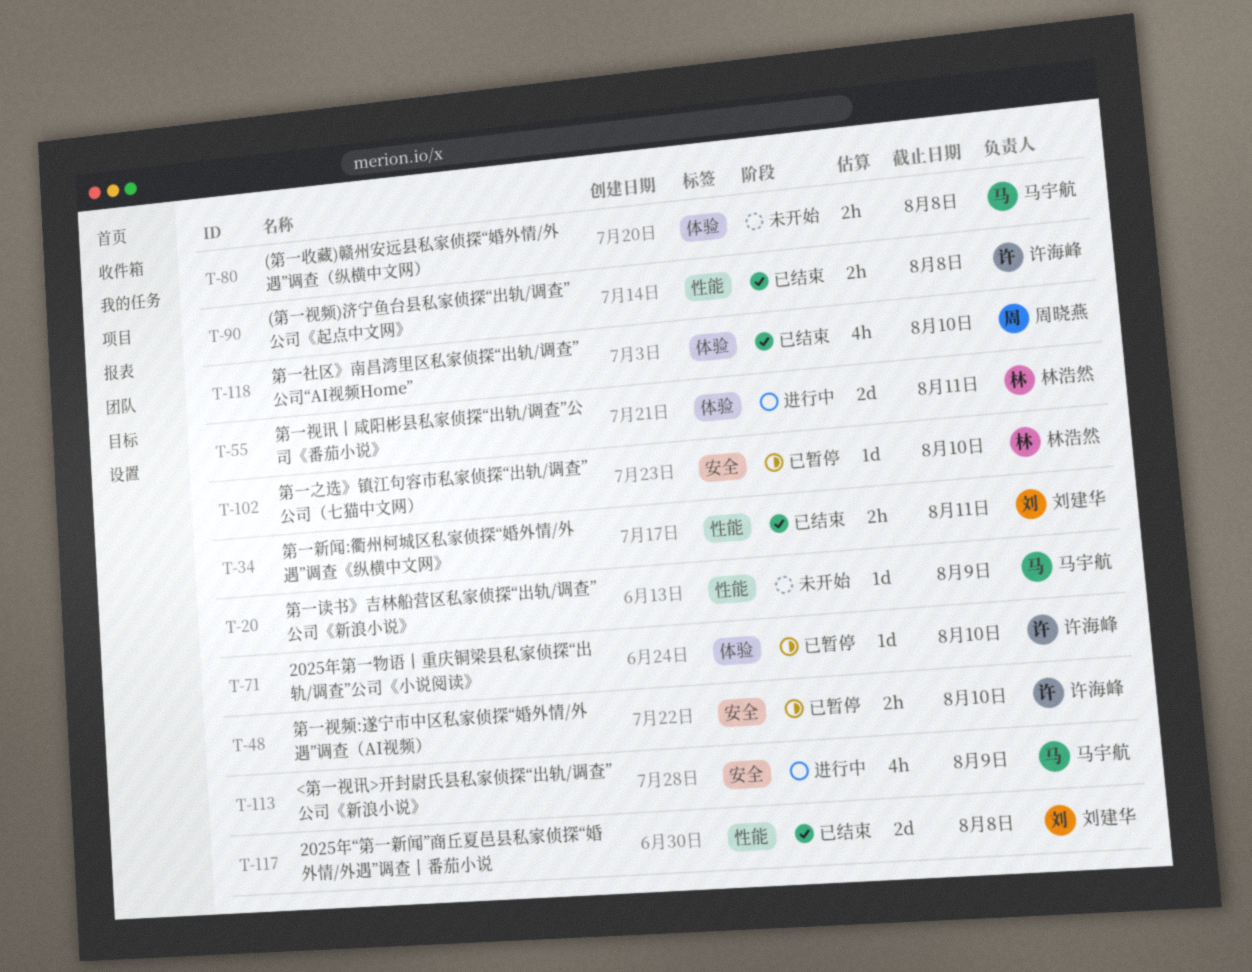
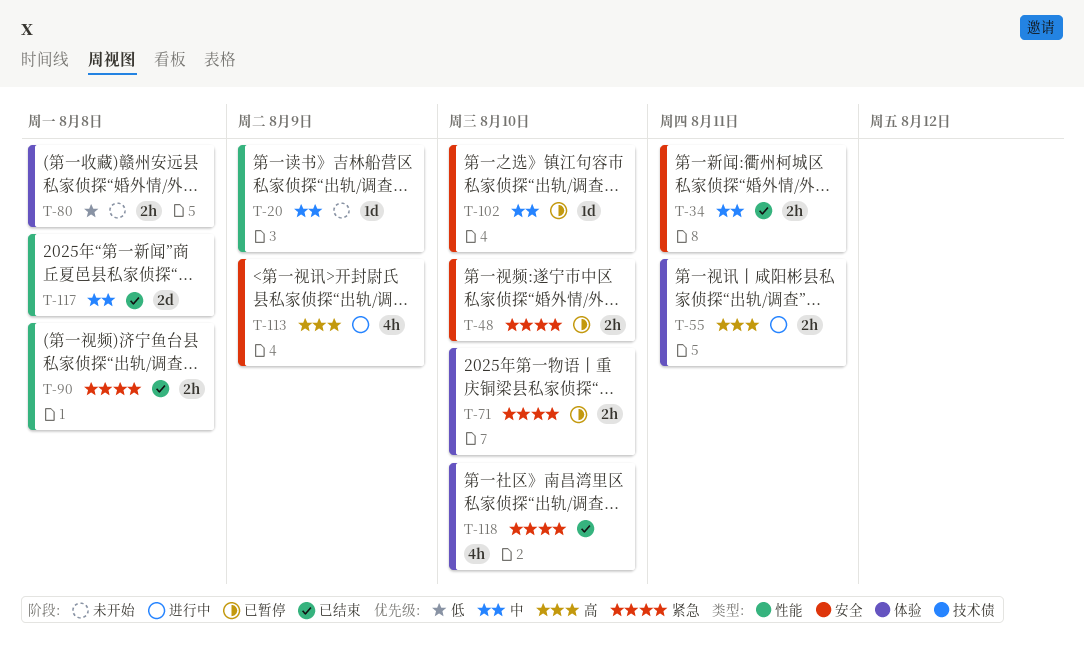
T-34, label: 性能 -> 安全
T-55, estimate: 2d -> 2h
T-71, estimate: 1d -> 2h

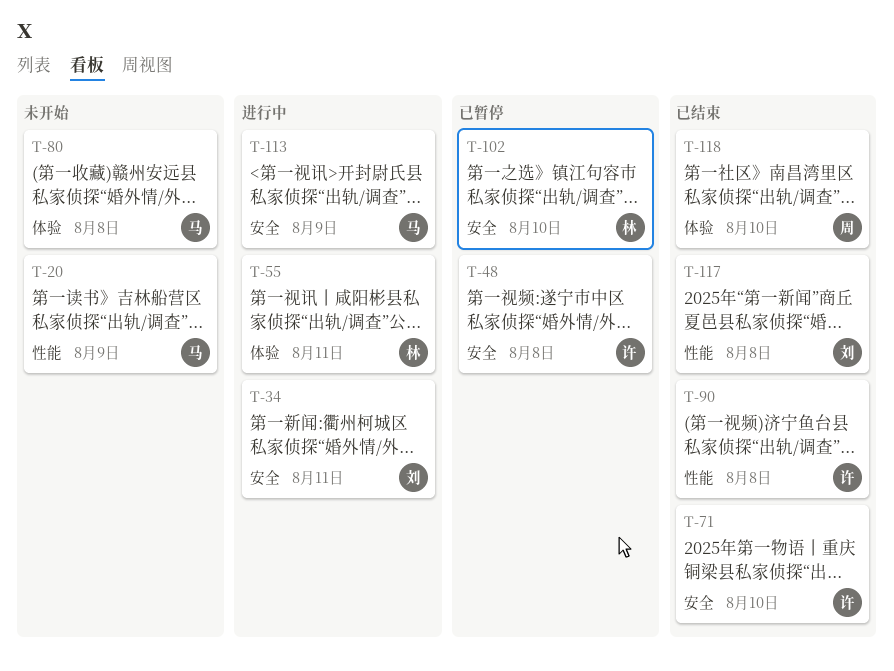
T-34, status: 已结束 -> 进行中
T-48, due: Aug 10 -> Aug 8
T-71, status: 已暂停 -> 已结束
T-71, label: 体验 -> 安全

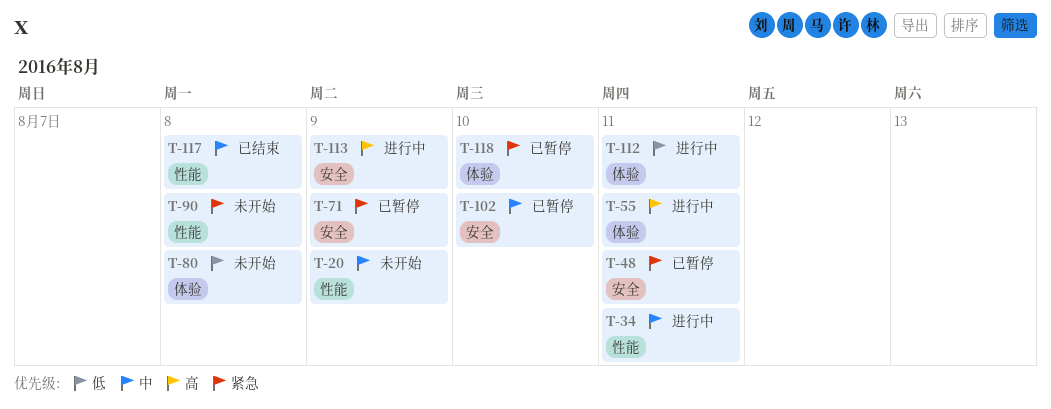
T-34, label: 安全 -> 性能
T-48, due: Aug 8 -> Aug 11
T-71, status: 已结束 -> 已暂停
T-71, due: Aug 10 -> Aug 9
T-90, status: 已结束 -> 未开始
T-112: none -> present
T-118, status: 已结束 -> 已暂停

